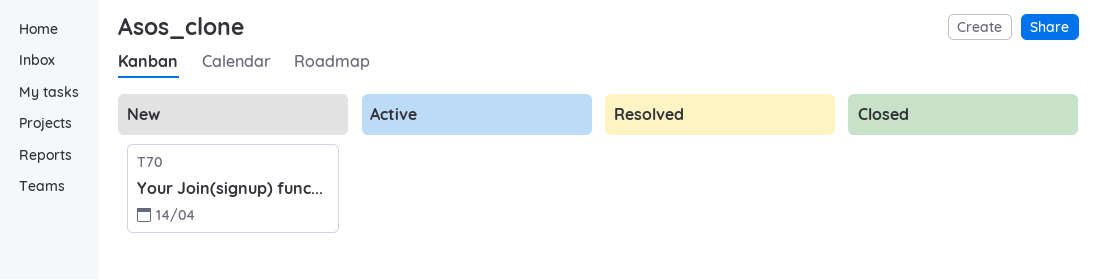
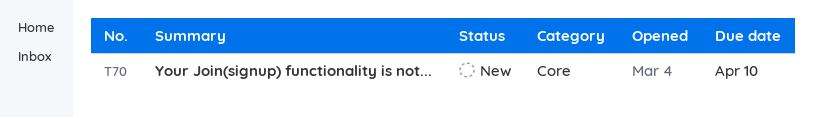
T70, due: Apr 14 -> Apr 10

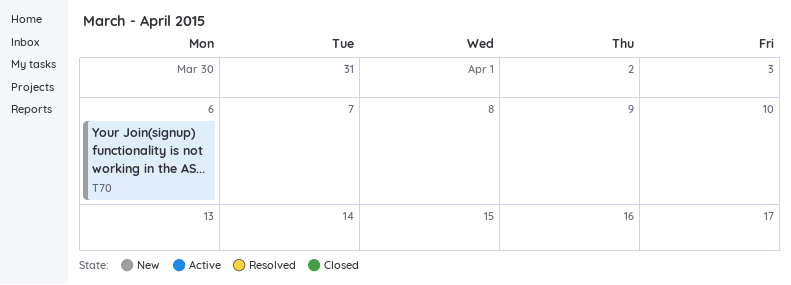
T70, due: Apr 10 -> Apr 6

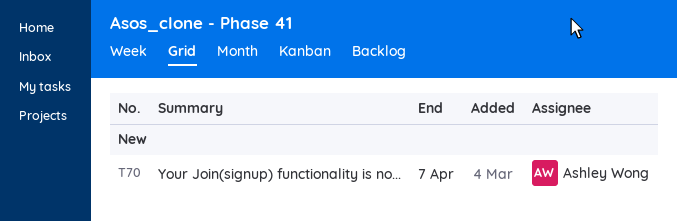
T70, due: Apr 6 -> Apr 7

